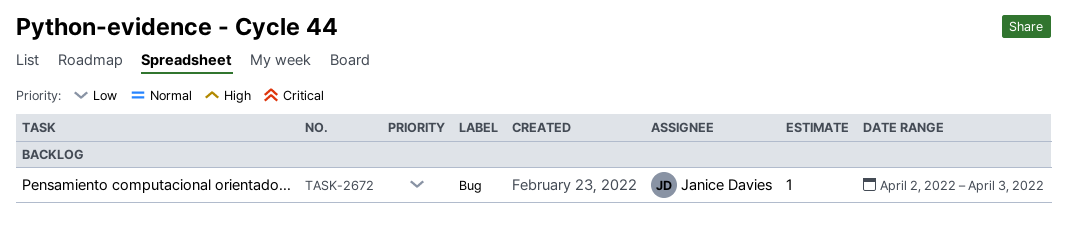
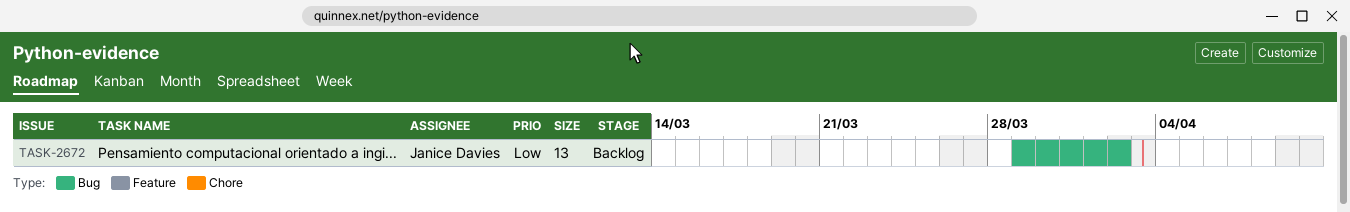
TASK-2672, estimate: 1 -> 13
TASK-2672, start: Apr 2 -> Mar 29
TASK-2672, due: Apr 3 -> Apr 2

